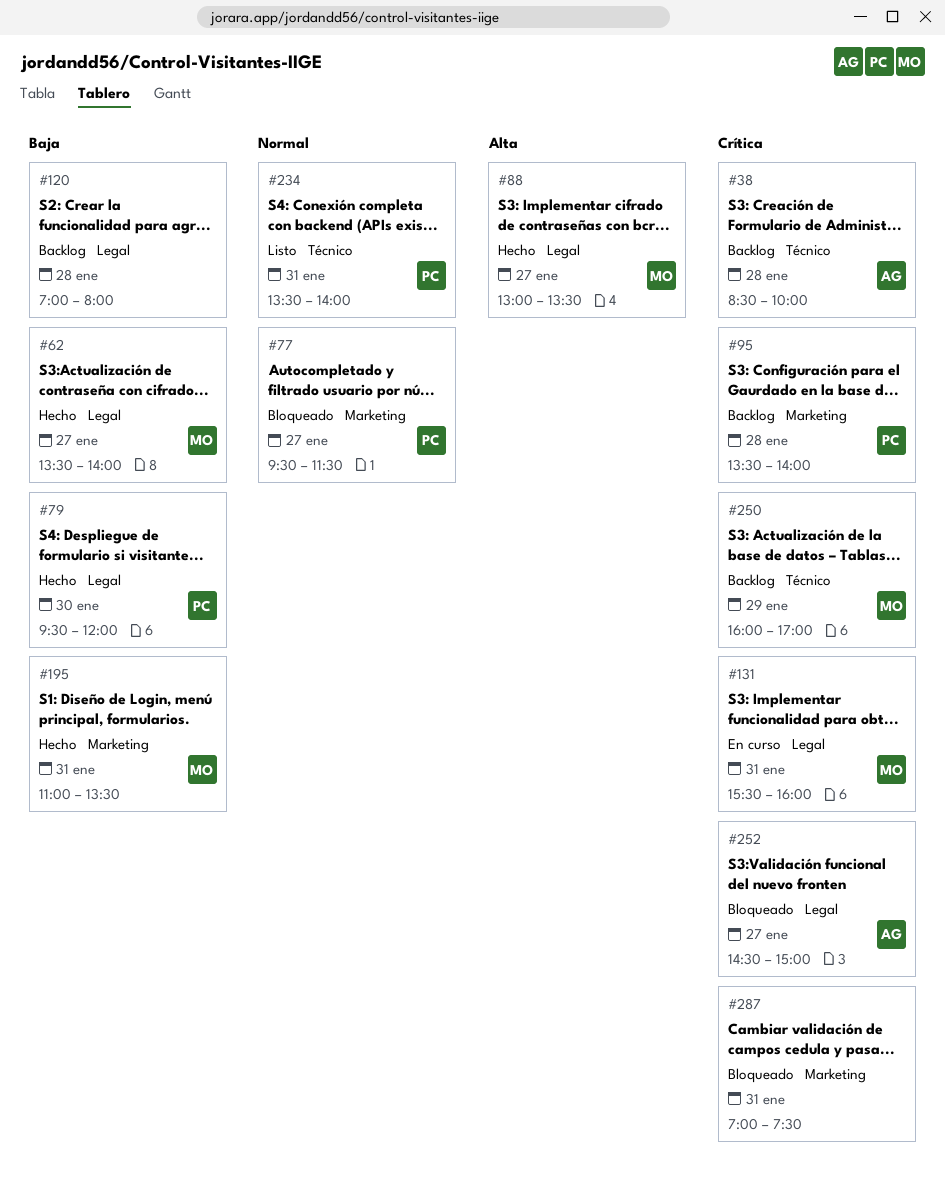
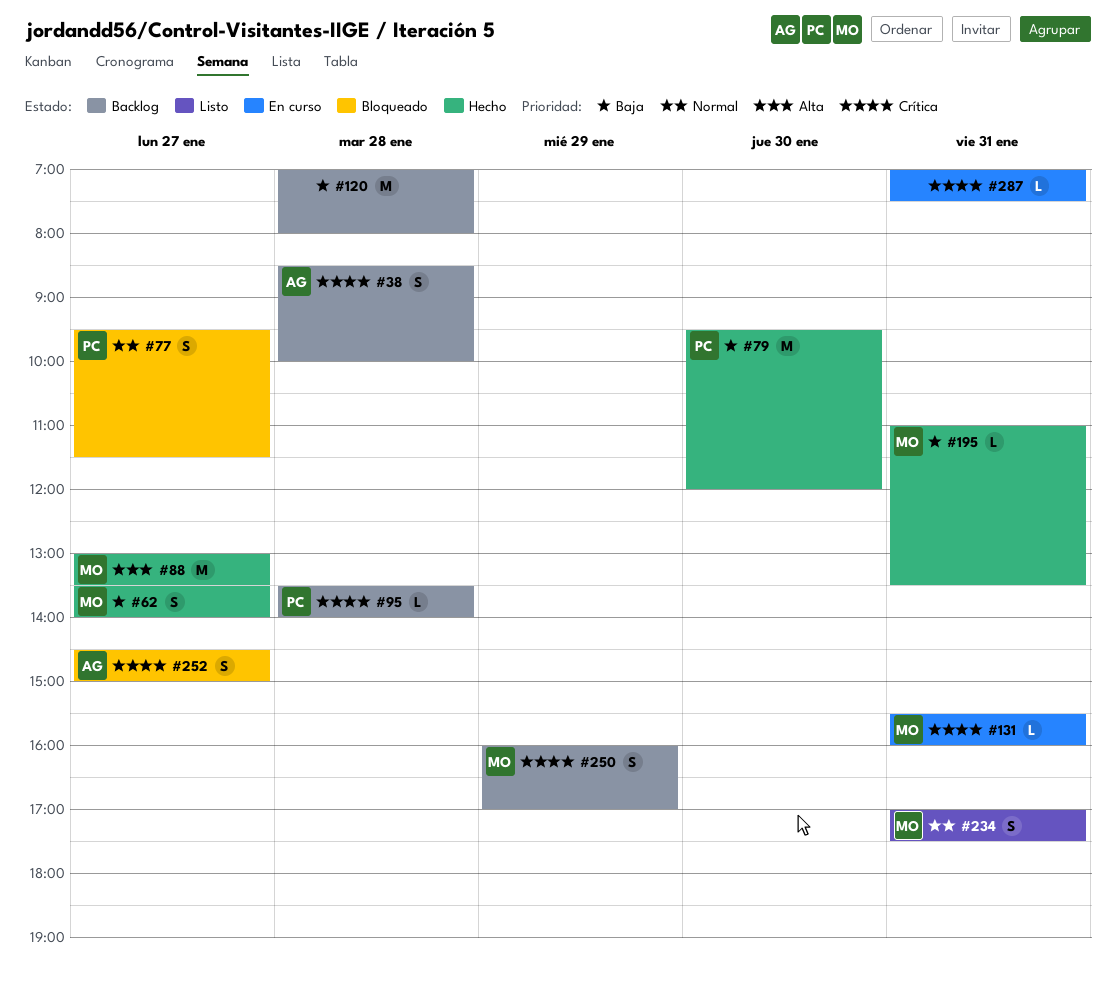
#234, owner: PC -> MO
#234, begins: 13:30 -> 17:00
#234, ends: 14:00 -> 17:30
#287, status: Bloqueado -> En curso

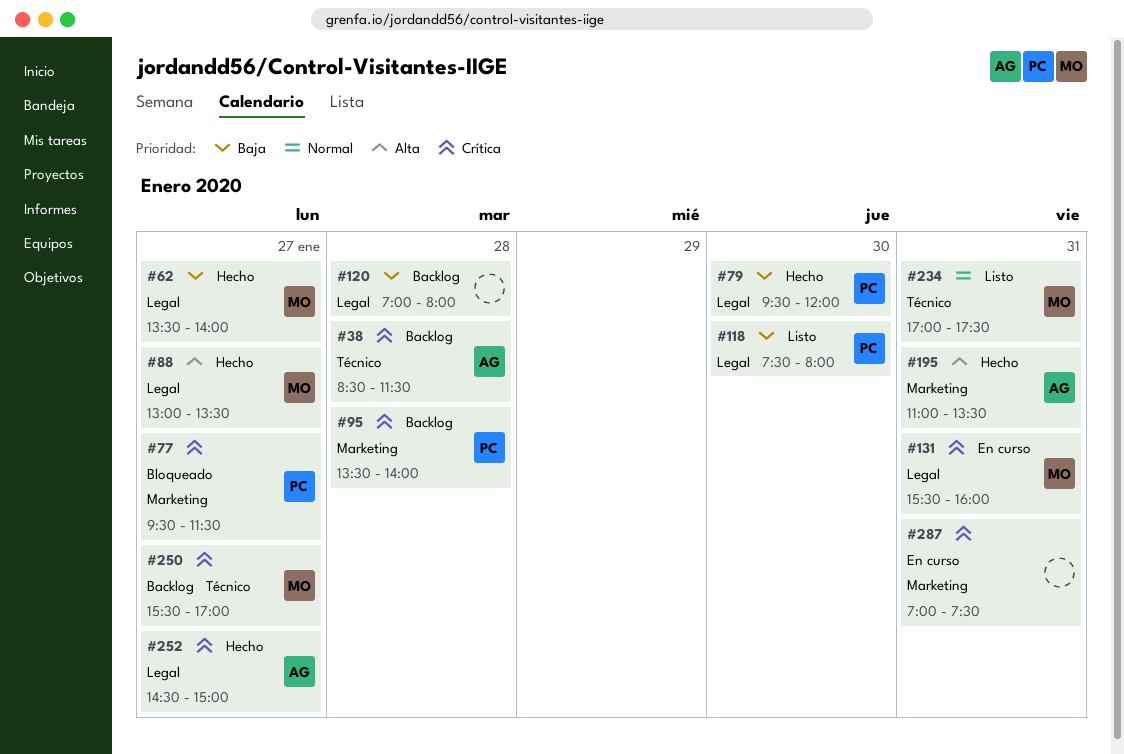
#38, ends: 10:00 -> 11:30
#77, priority: Normal -> Crítica
#118: none -> present
#195, owner: MO -> AG
#195, priority: Baja -> Alta
#250, day: Jan 29 -> Jan 27
#250, begins: 16:00 -> 15:30
#252, status: Bloqueado -> Hecho

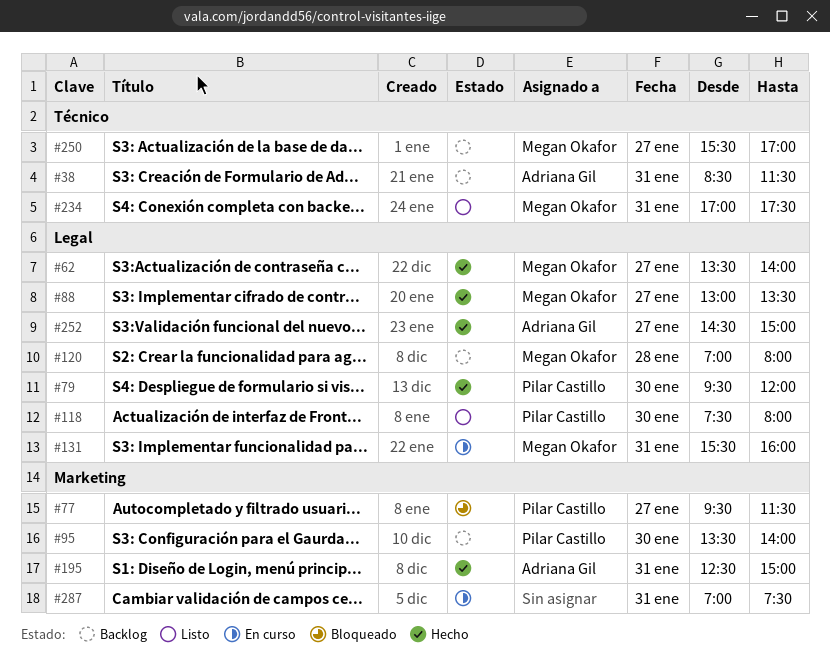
#38, day: Jan 28 -> Jan 31
#95, day: Jan 28 -> Jan 30
#120, owner: none -> Megan Okafor
#195, begins: 11:00 -> 12:30
#195, ends: 13:30 -> 15:00

